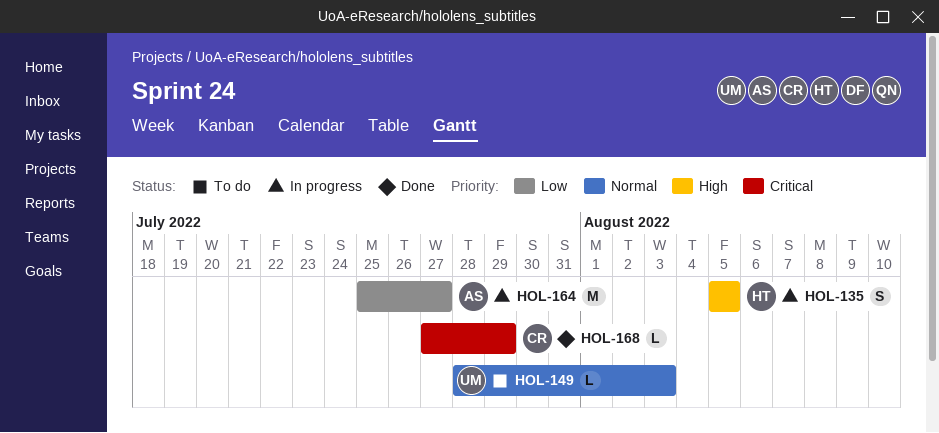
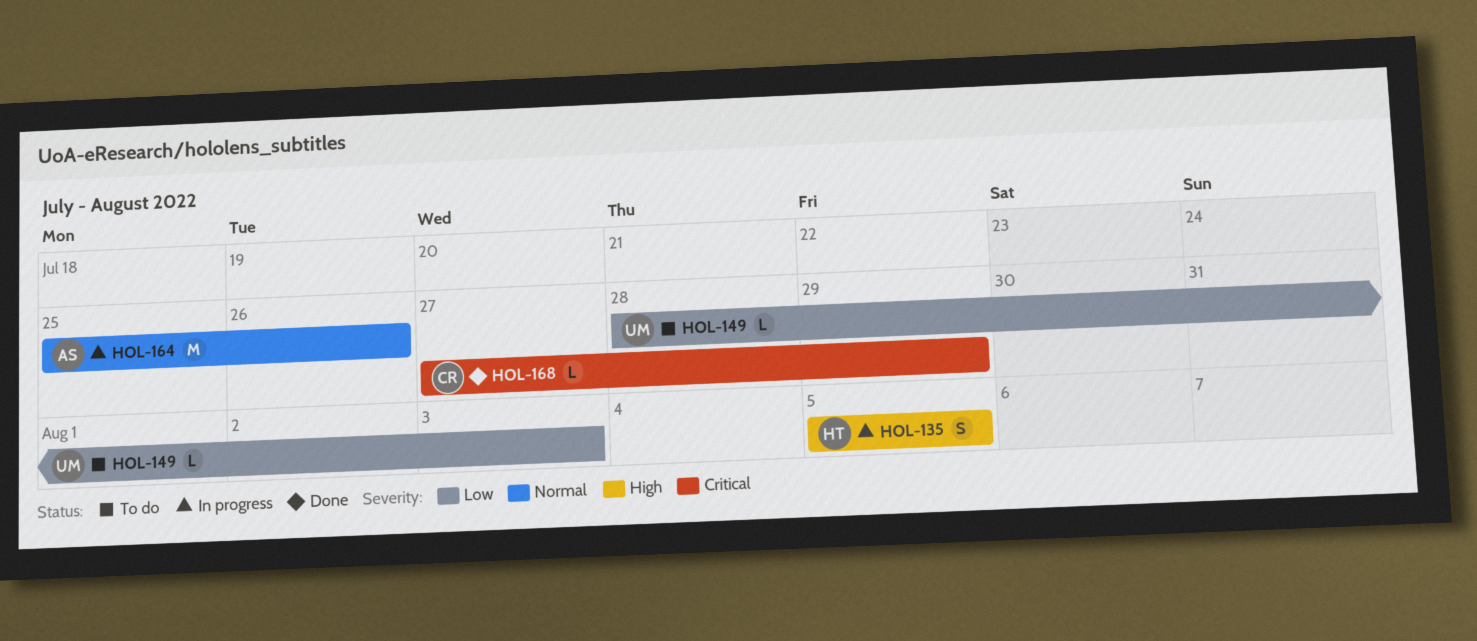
HOL-149, priority: Normal -> Low
HOL-164, priority: Low -> Normal
HOL-164, due: Jul 27 -> Jul 26

